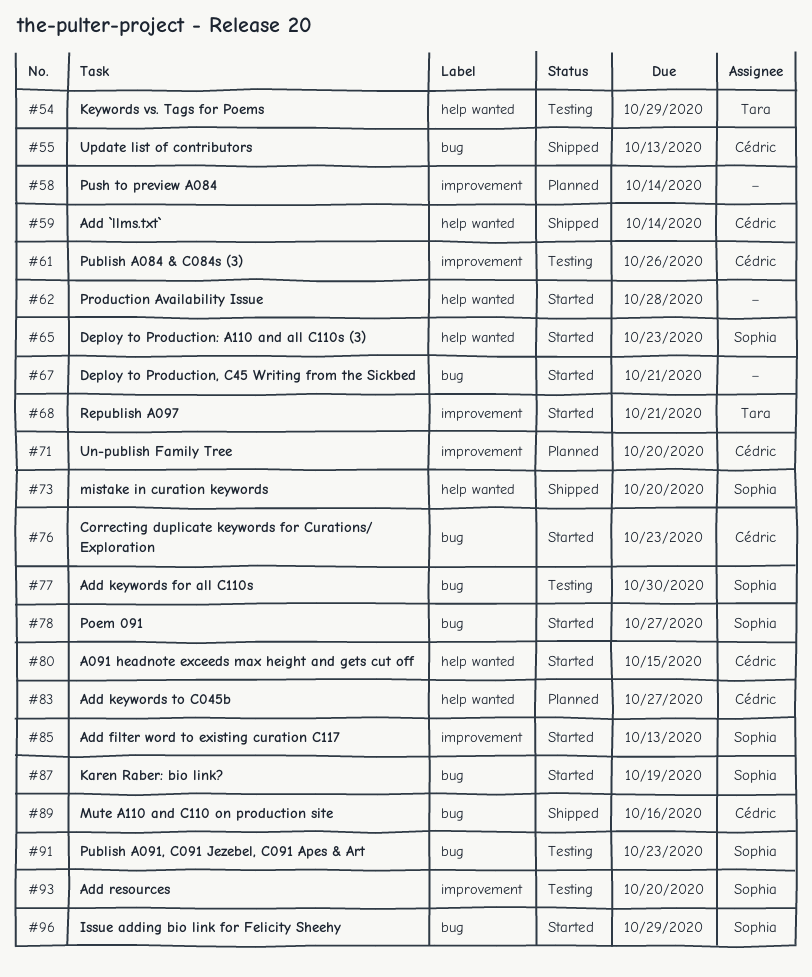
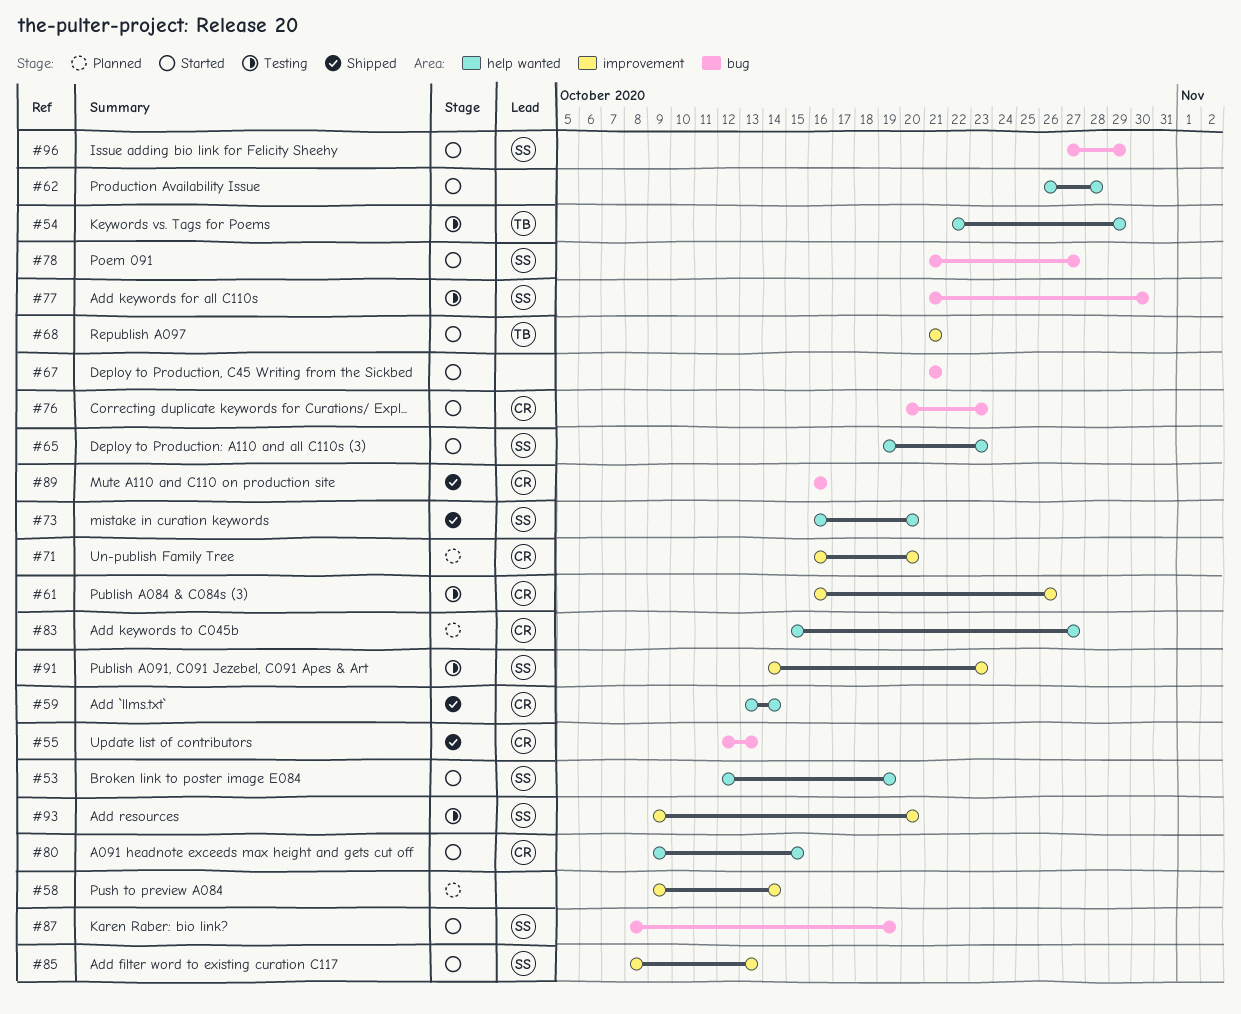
#53: none -> present
#91, label: bug -> improvement

